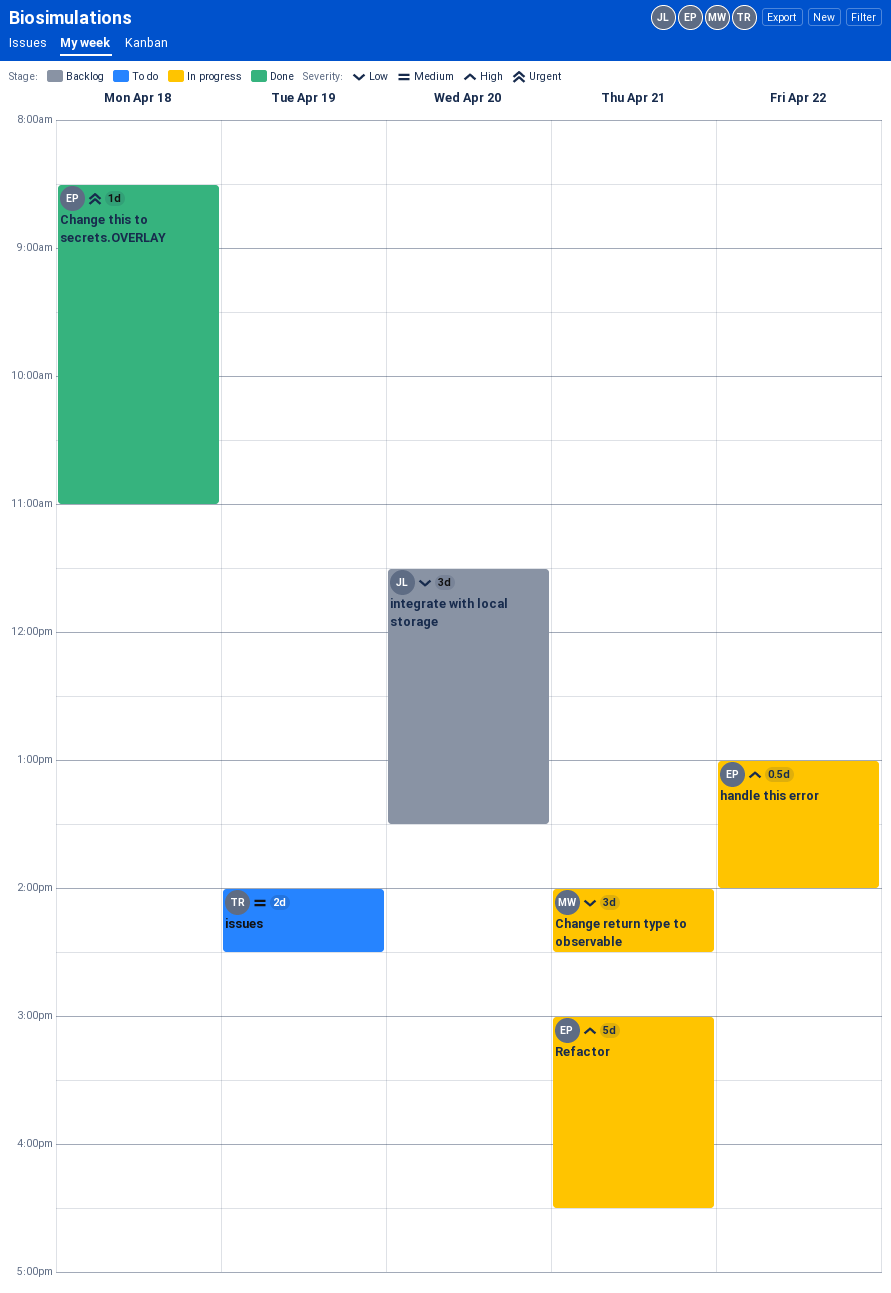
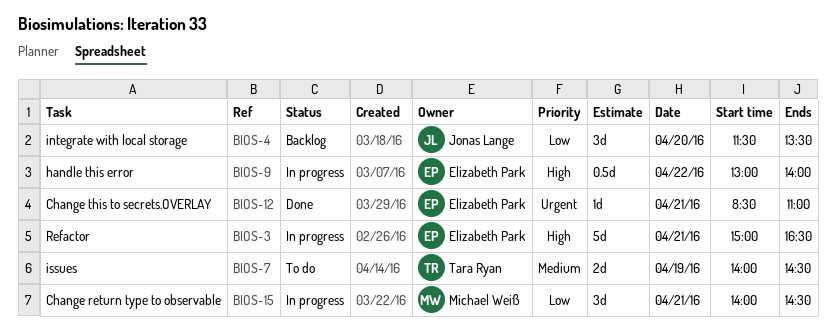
Change this to secrets.OVERLAY, day: Apr 18 -> Apr 21

